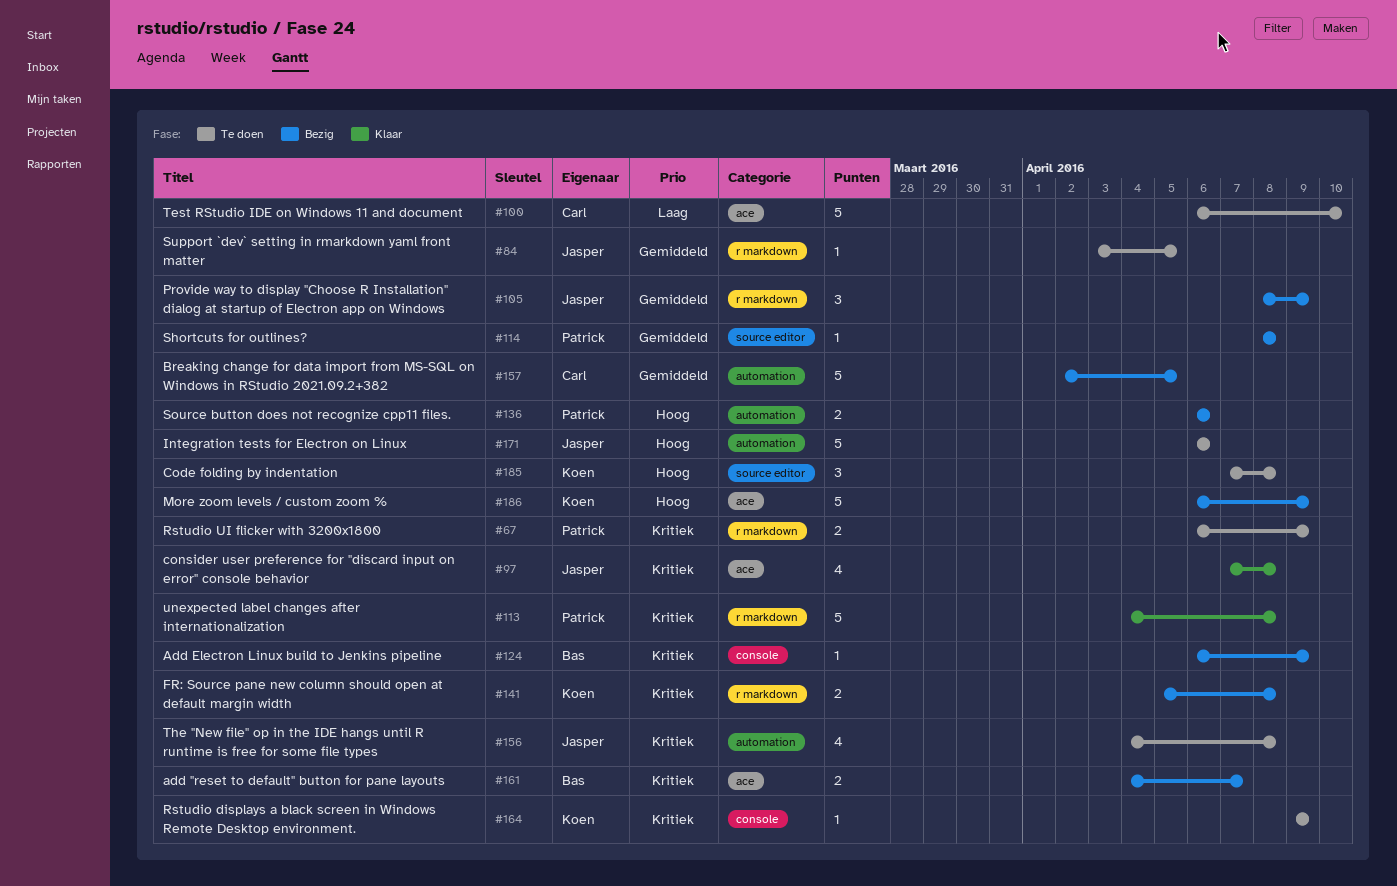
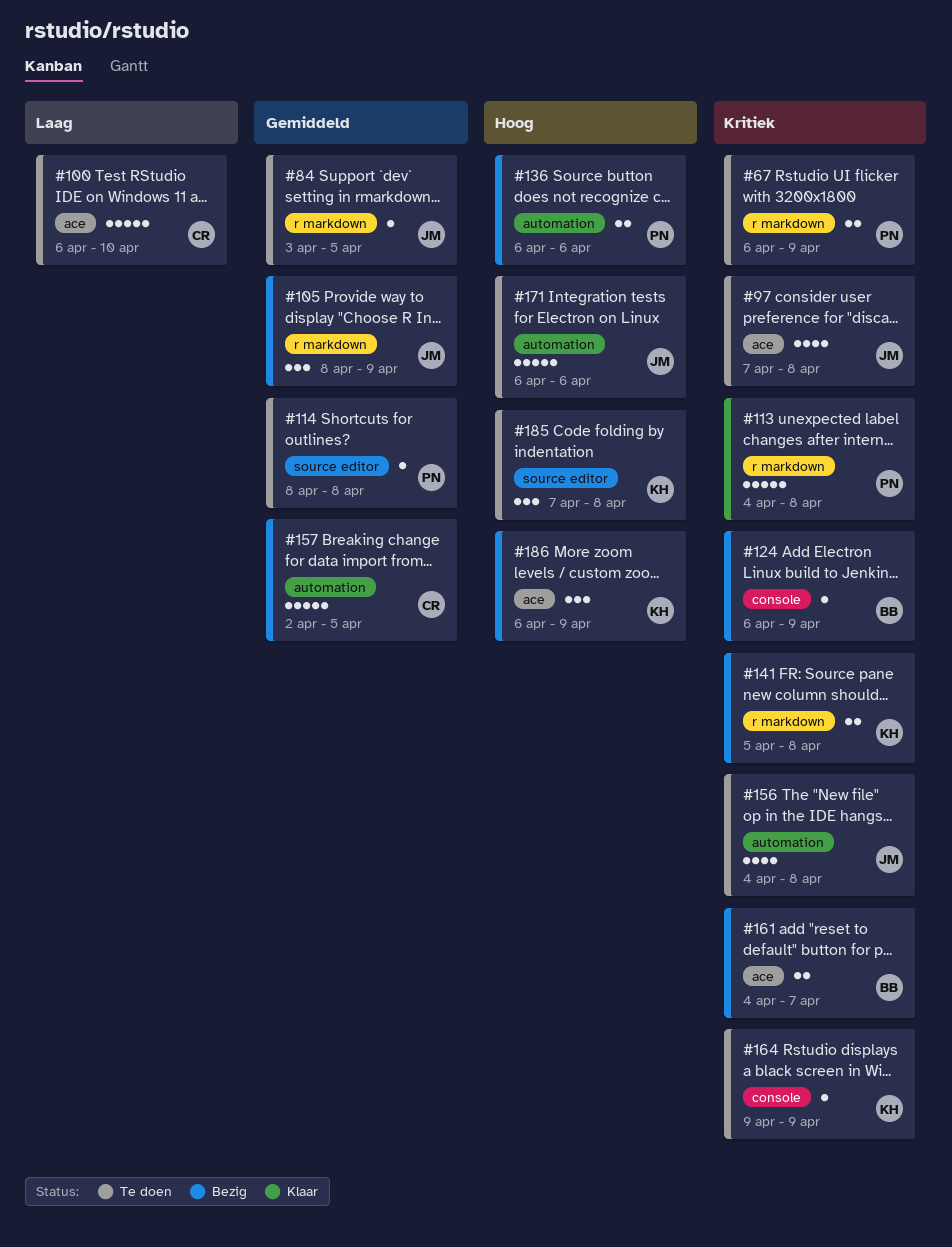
#97, status: Klaar -> Te doen
#114, status: Bezig -> Te doen
#186, estimate: 5 -> 3

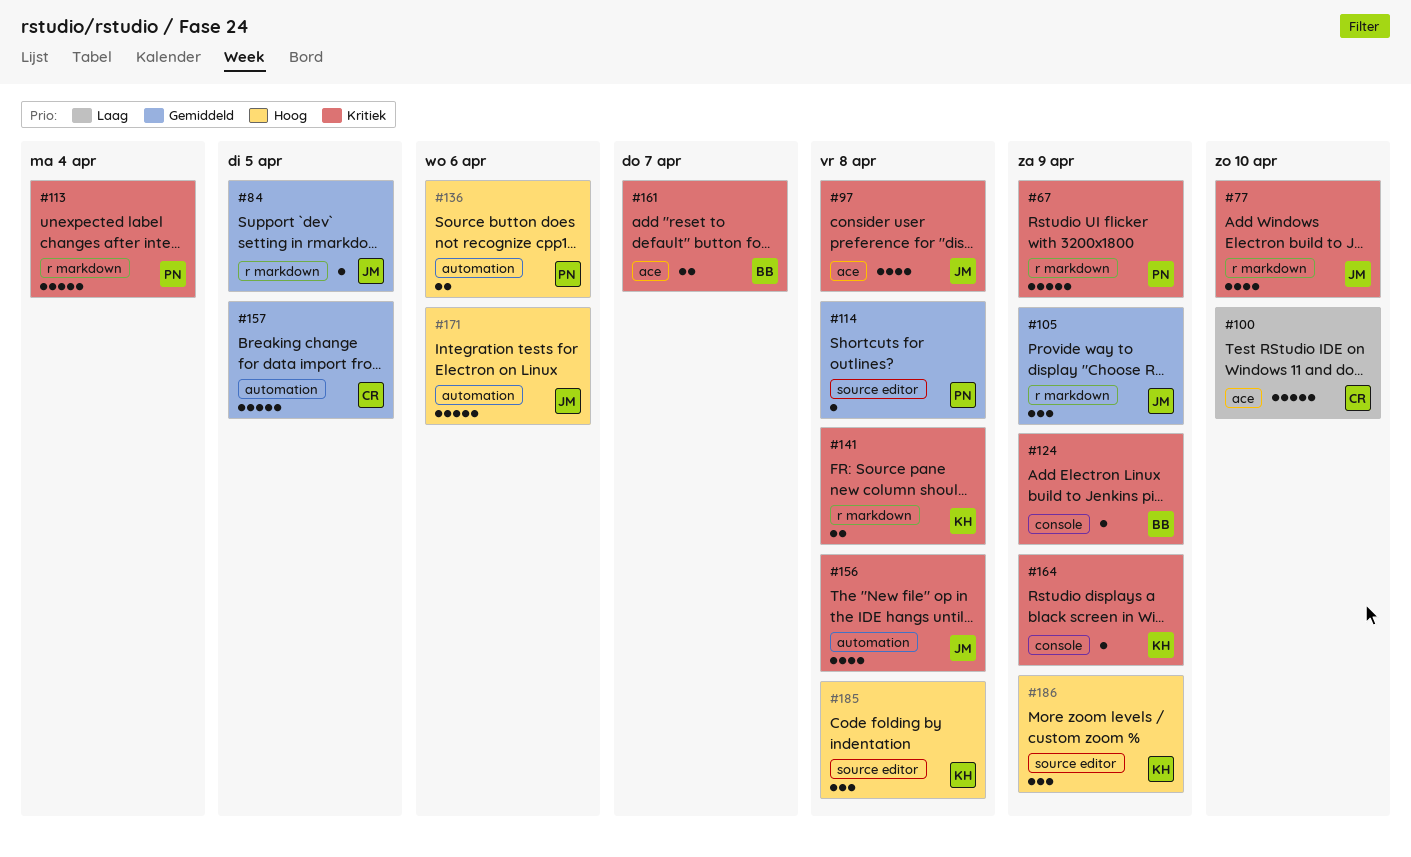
#67, estimate: 2 -> 5
#77: none -> present
#113, due: Apr 8 -> Apr 4
#186, label: ace -> source editor

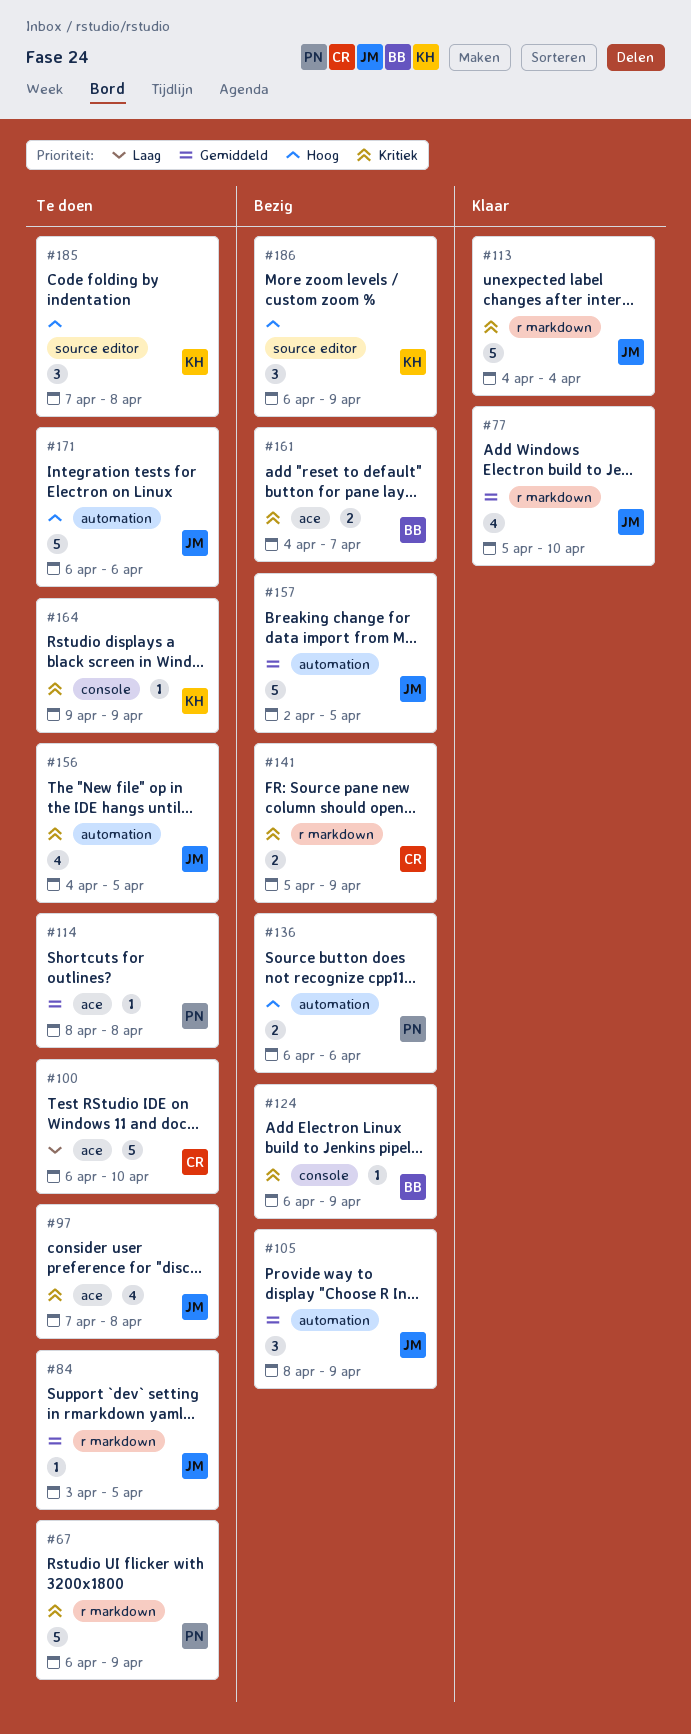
#77, priority: Kritiek -> Gemiddeld
#105, label: r markdown -> automation
#113, owner: PN -> JM
#114, label: source editor -> ace
#141, owner: KH -> CR
#141, due: Apr 8 -> Apr 9
#156, due: Apr 8 -> Apr 5
#157, owner: CR -> JM

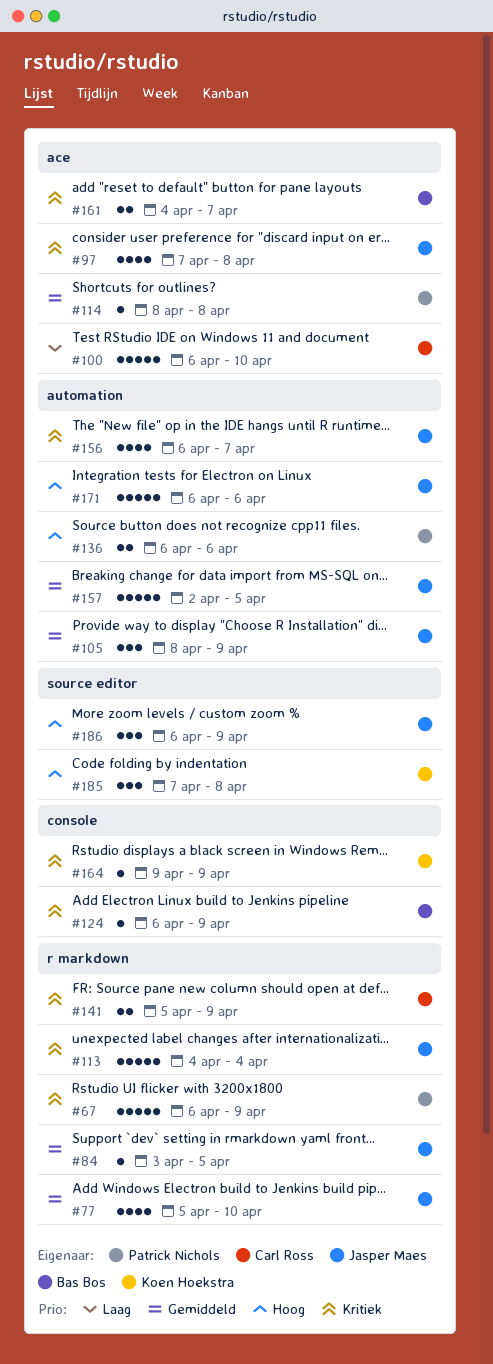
#156, start: Apr 4 -> Apr 6
#156, due: Apr 5 -> Apr 7
#186, owner: Koen Hoekstra -> Jasper Maes

